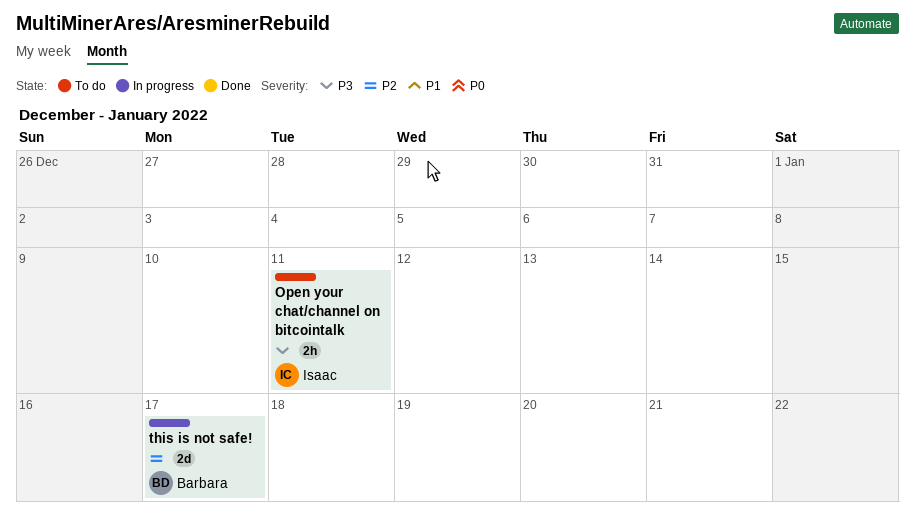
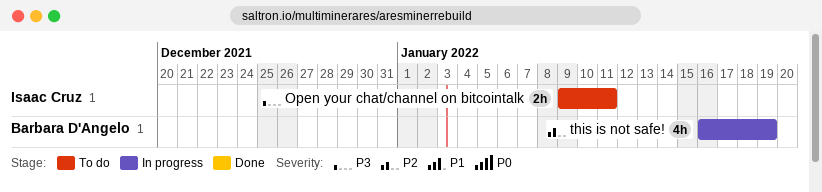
this is not safe!, estimate: 2d -> 4h
this is not safe!, due: Jan 17 -> Jan 19

